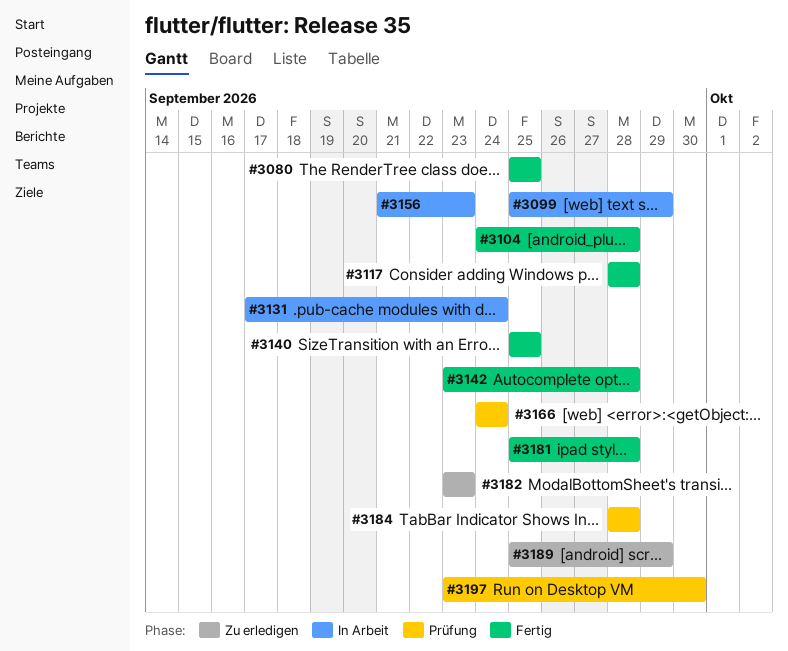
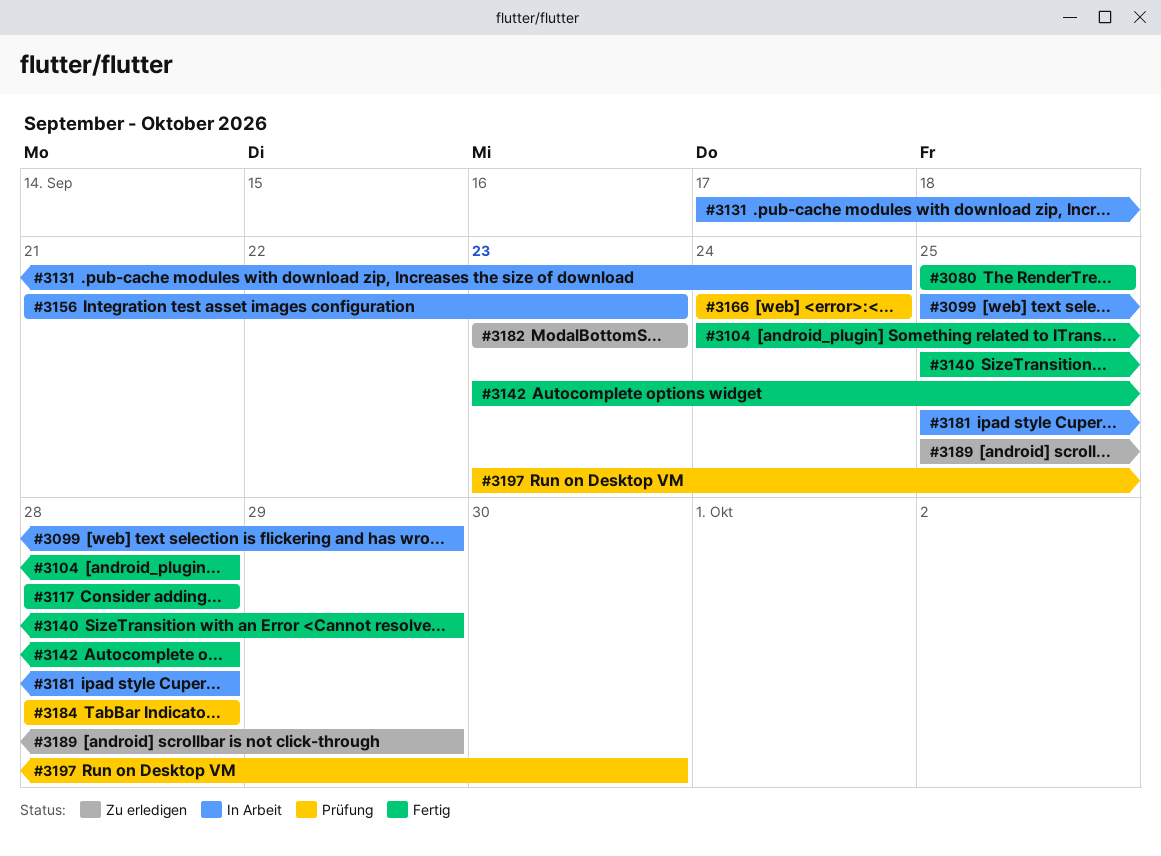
#3140, due: Sep 25 -> Sep 29
#3181, status: Fertig -> In Arbeit

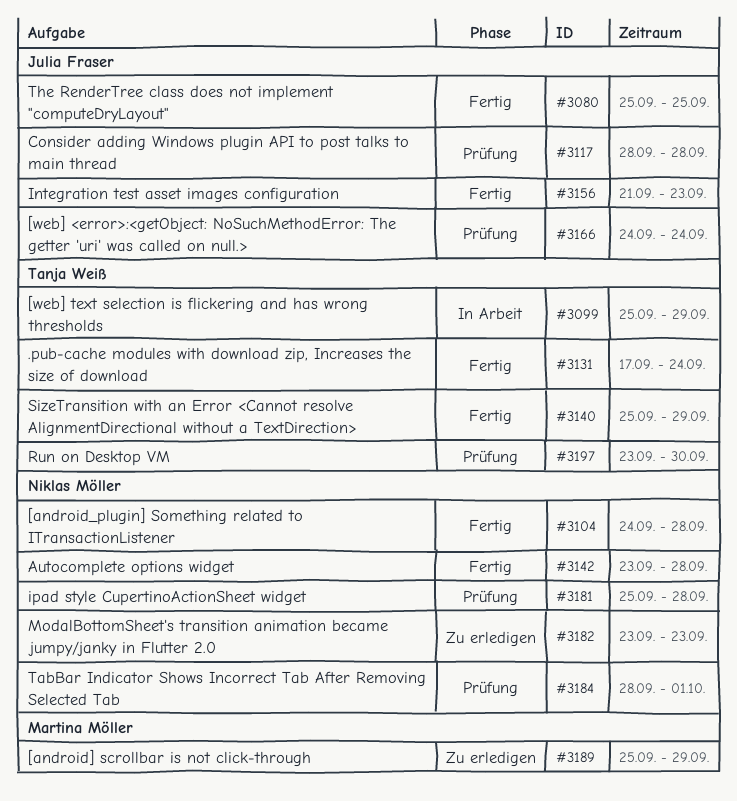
#3117, status: Fertig -> Prüfung
#3131, status: In Arbeit -> Fertig
#3156, status: In Arbeit -> Fertig
#3181, status: In Arbeit -> Prüfung
#3184, due: Sep 28 -> Oct 1

